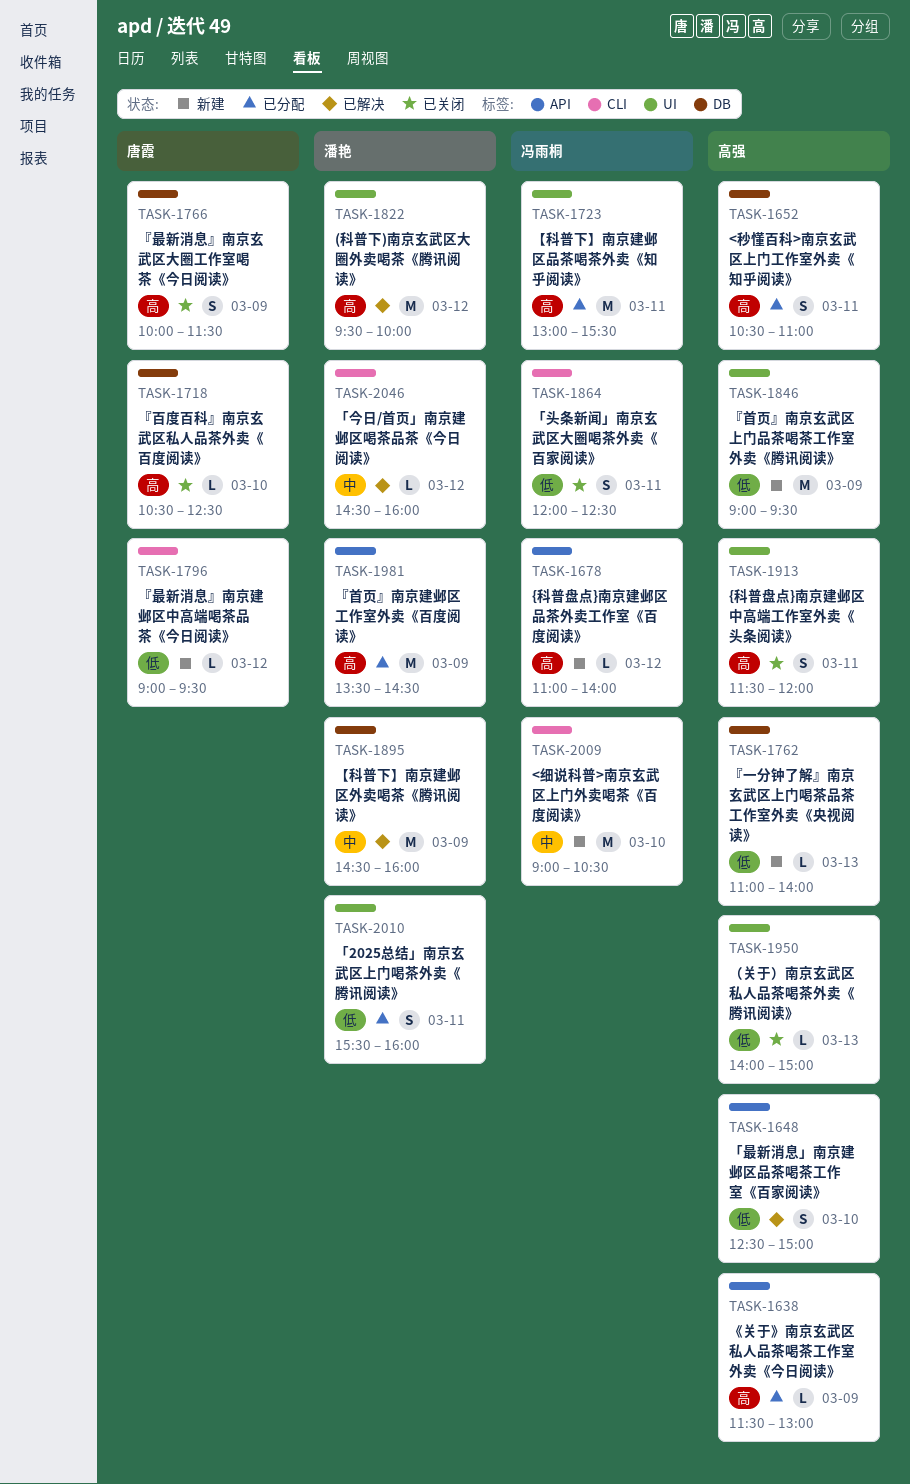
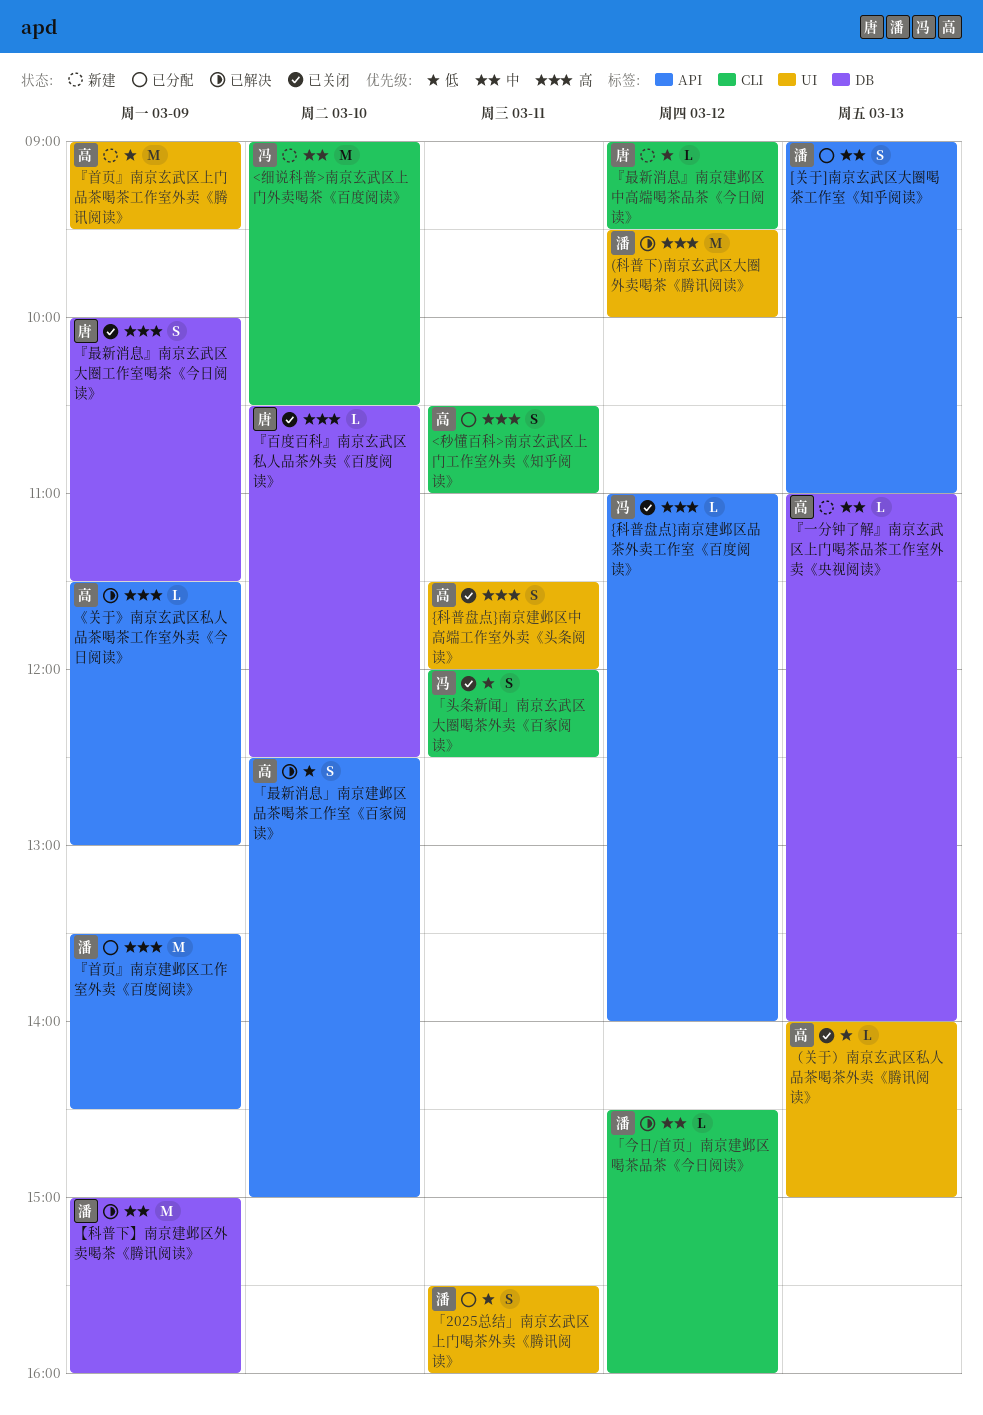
<秒懂百科>南京玄武区上门工作室外卖《知乎阅读》, label: DB -> CLI
[关于]南京玄武区大圈喝茶工作室《知乎阅读》: none -> present
{科普盘点}南京建邺区品茶外卖工作室《百度阅读》, status: 新建 -> 已关闭
《关于》南京玄武区私人品茶喝茶工作室外卖《今日阅读》, status: 已分配 -> 已解决
『一分钟了解』南京玄武区上门喝茶品茶工作室外卖《央视阅读》, priority: 低 -> 中
【科普下】南京建邺区品茶喝茶外卖《知乎阅读》: present -> none
【科普下】南京建邺区外卖喝茶《腾讯阅读》, begins: 14:30 -> 15:00

